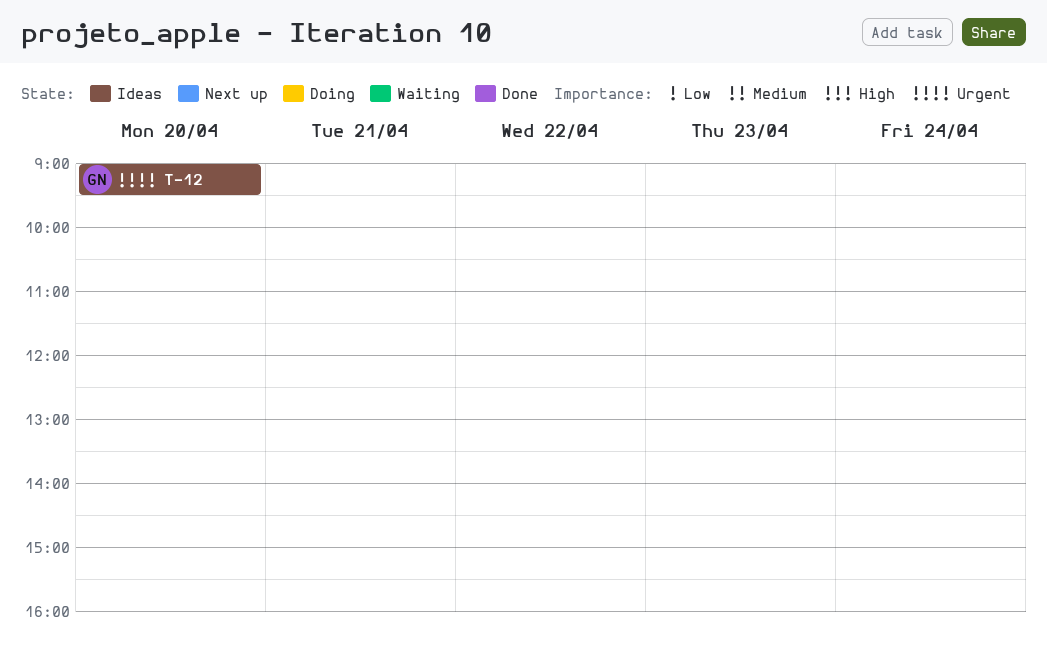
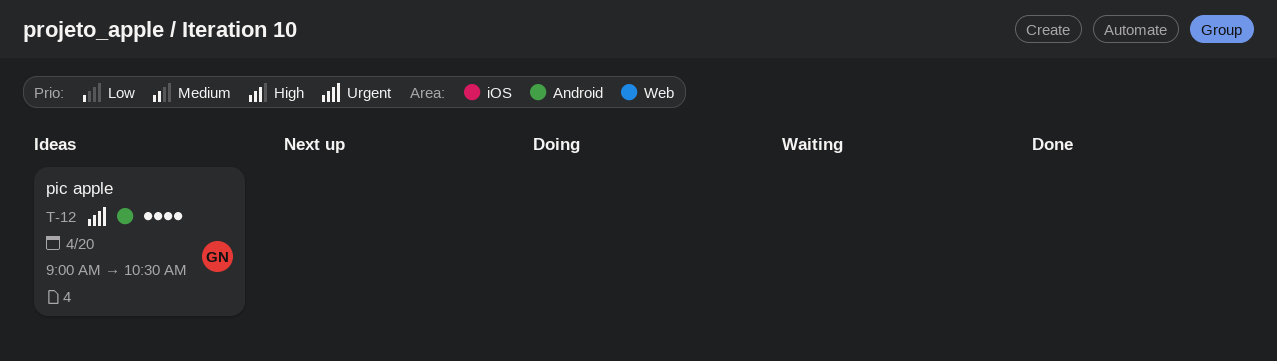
T-12, ends: 09:30 -> 10:30

